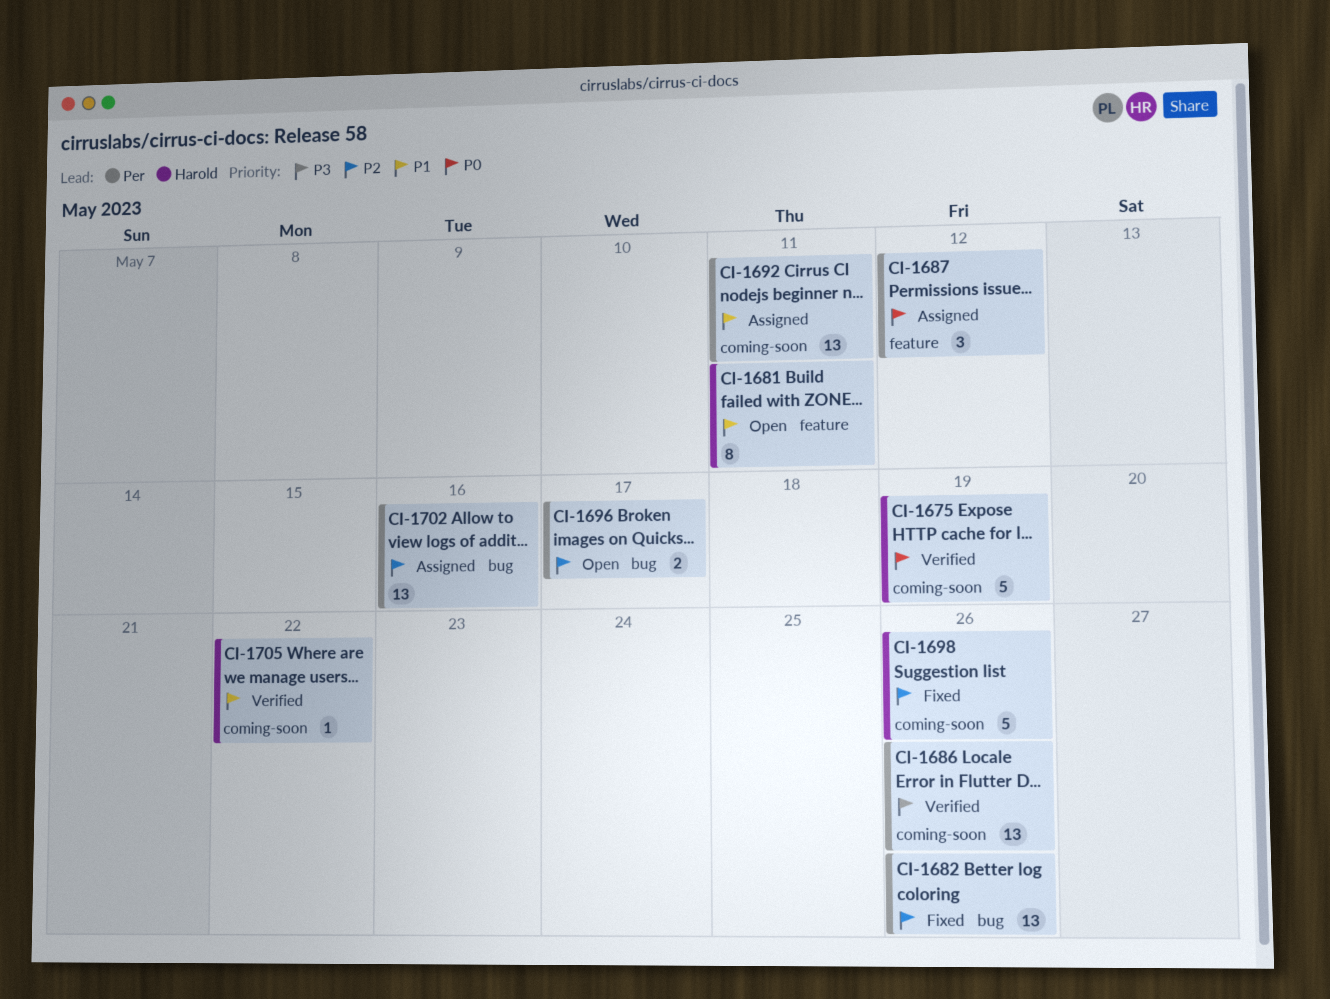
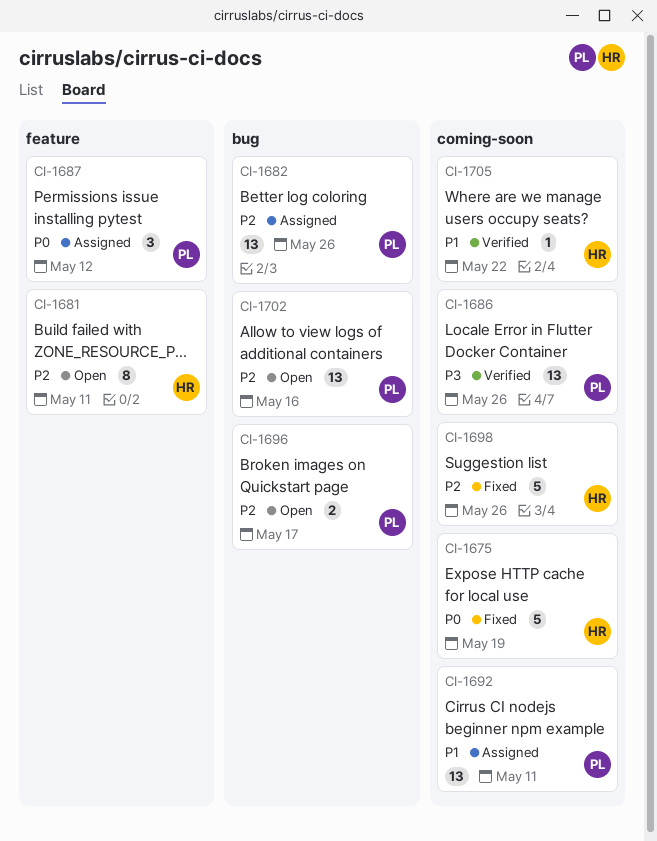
CI-1675, status: Verified -> Fixed
CI-1681, priority: P1 -> P2
CI-1682, status: Fixed -> Assigned
CI-1702, status: Assigned -> Open

